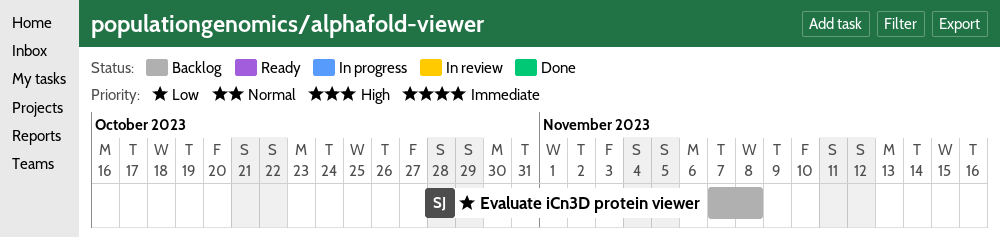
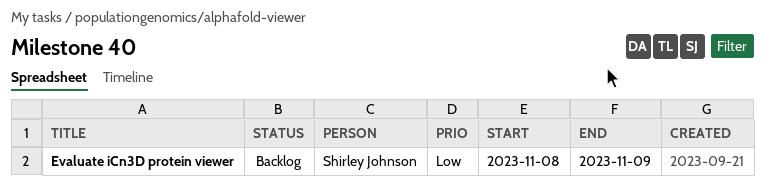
Evaluate iCn3D protein viewer, start: Nov 7 -> Nov 8
Evaluate iCn3D protein viewer, due: Nov 8 -> Nov 9

